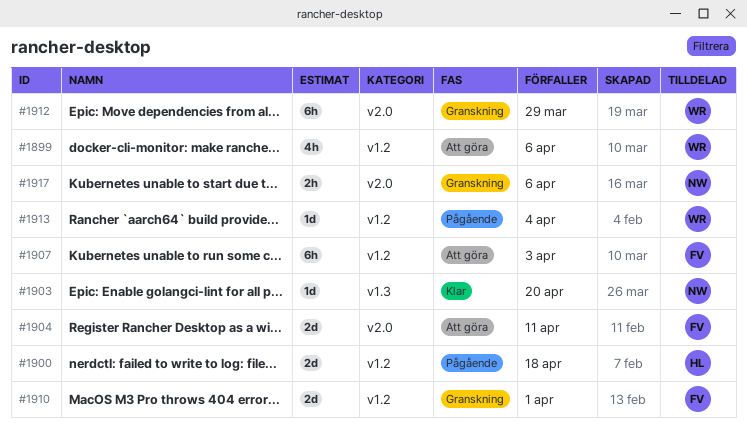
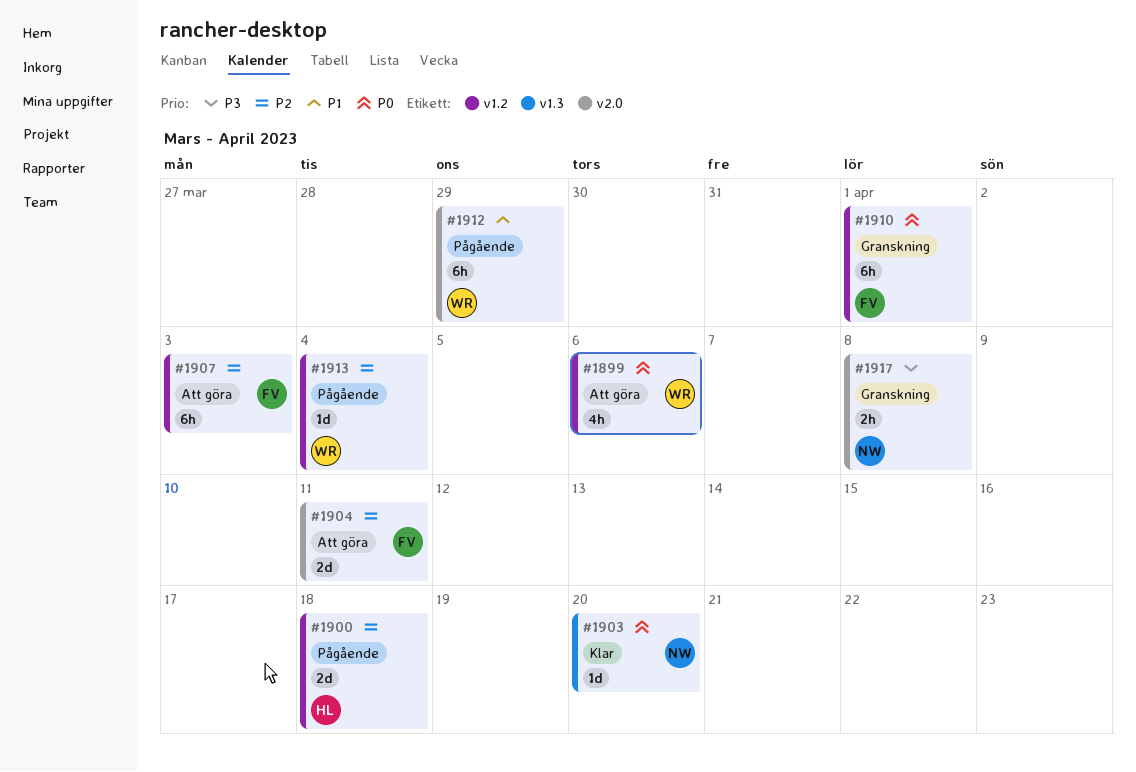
#1910, estimate: 2d -> 6h
#1912, status: Granskning -> Pågående
#1917, due: Apr 6 -> Apr 8

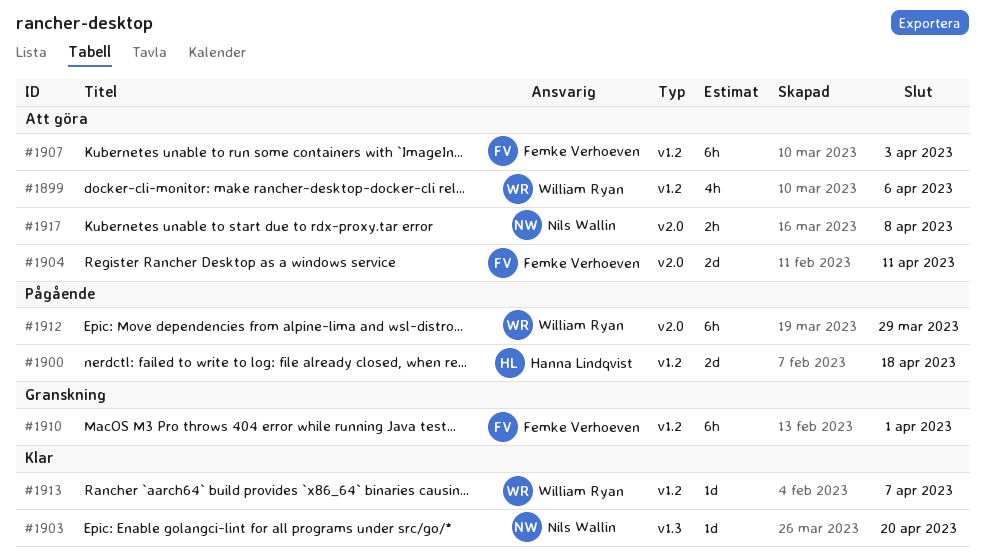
#1913, status: Pågående -> Klar
#1913, due: Apr 4 -> Apr 7
#1917, status: Granskning -> Att göra

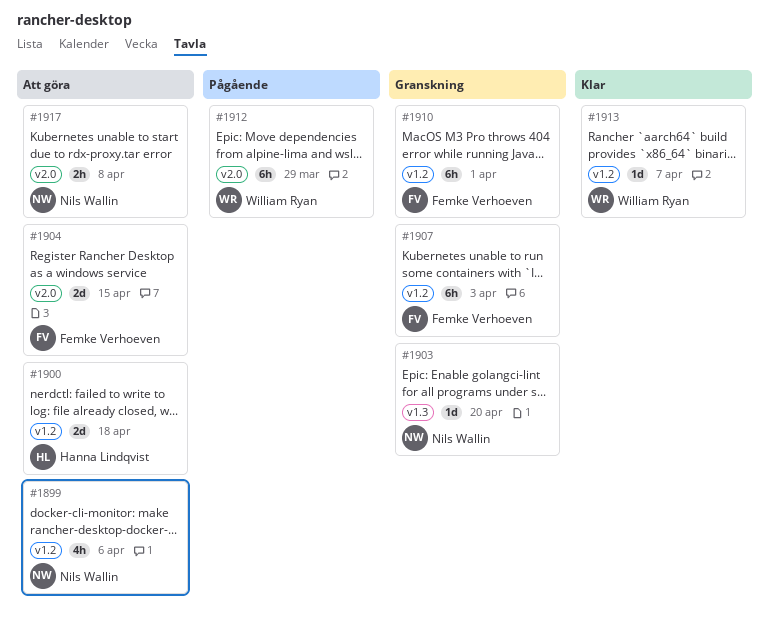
#1899, owner: William Ryan -> Nils Wallin
#1900, status: Pågående -> Att göra
#1903, status: Klar -> Granskning
#1904, due: Apr 11 -> Apr 15
#1907, status: Att göra -> Granskning

